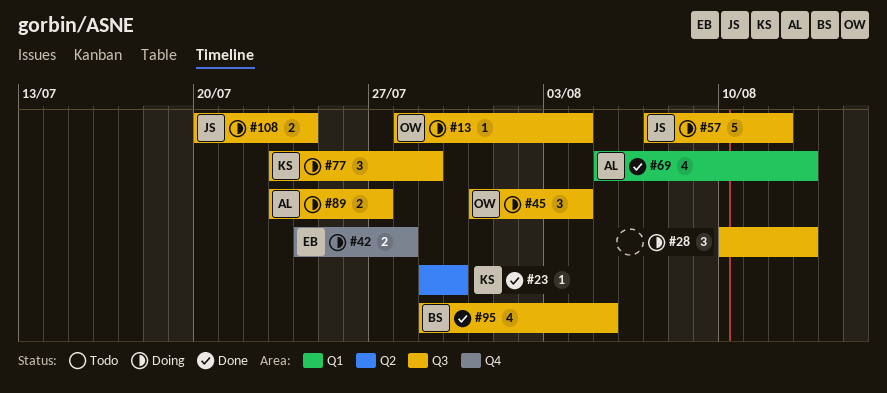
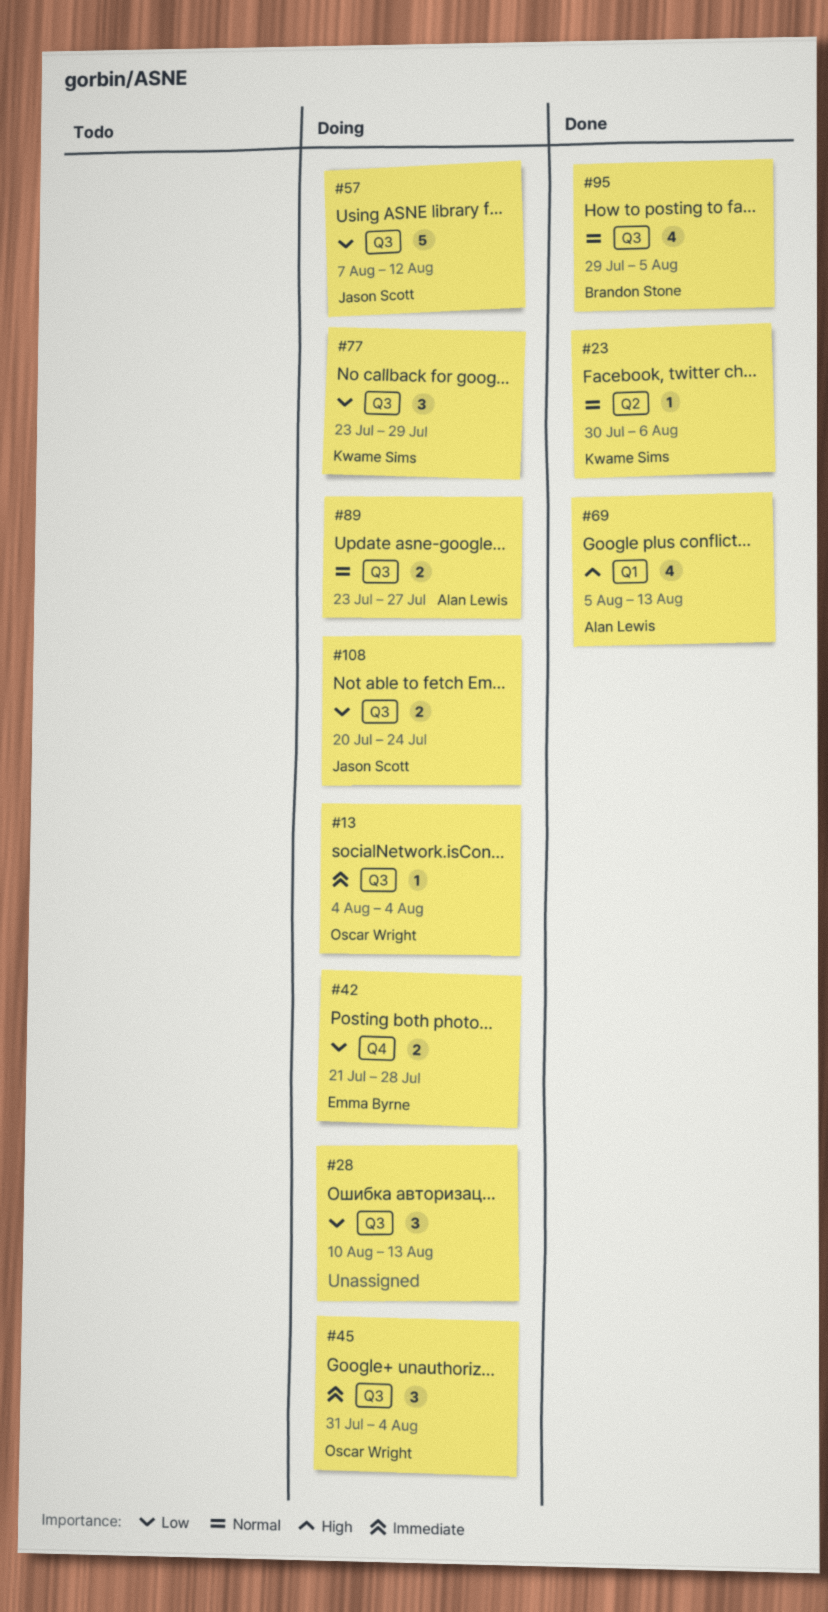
#13, start: Jul 28 -> Aug 4
#23, start: Jul 29 -> Jul 30
#23, due: Jul 30 -> Aug 6
#42, start: Jul 24 -> Jul 21

